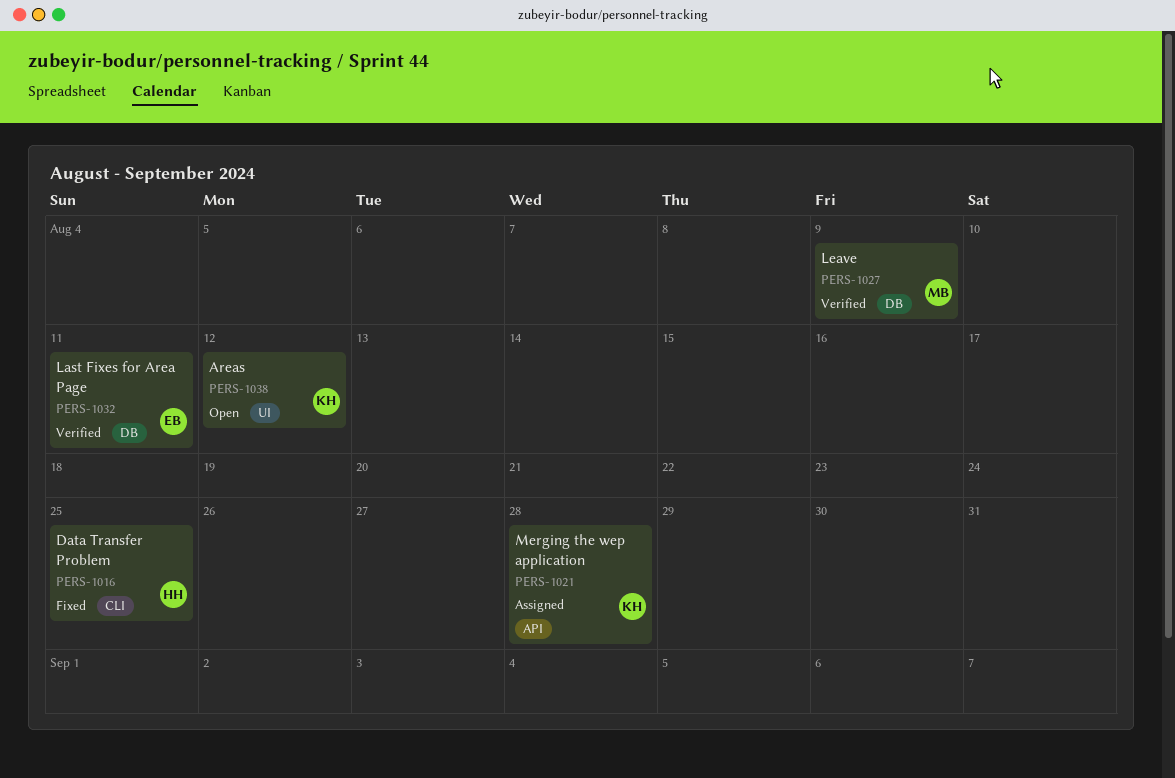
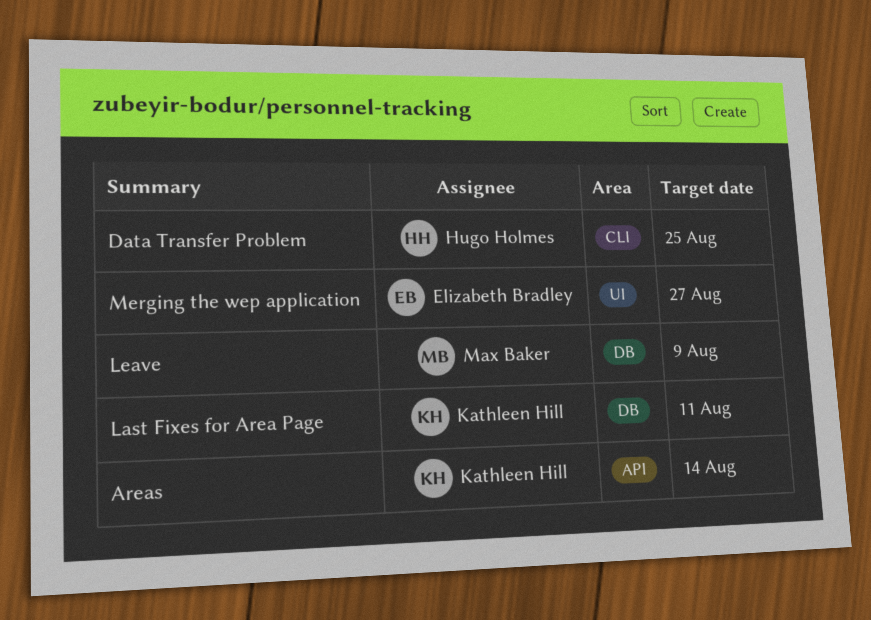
Areas, label: UI -> API
Areas, due: Aug 12 -> Aug 14
Last Fixes for Area Page, owner: Elizabeth Bradley -> Kathleen Hill
Merging the wep application, owner: Kathleen Hill -> Elizabeth Bradley
Merging the wep application, label: API -> UI
Merging the wep application, due: Aug 28 -> Aug 27

